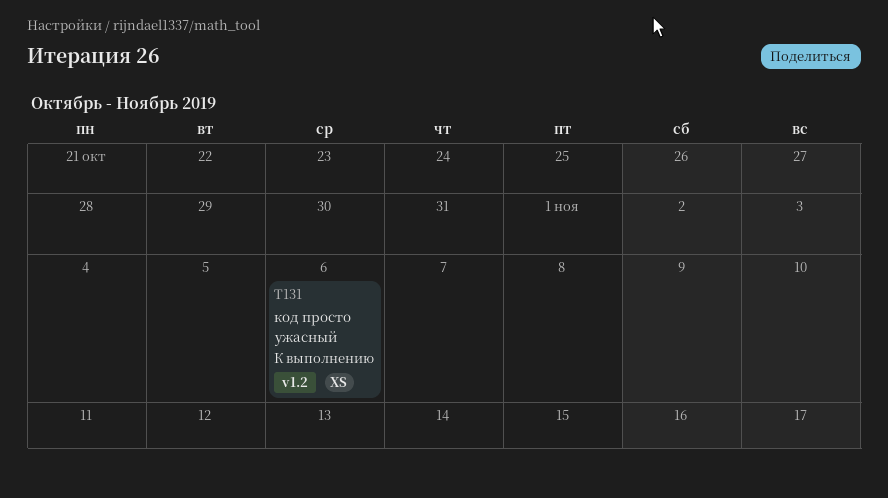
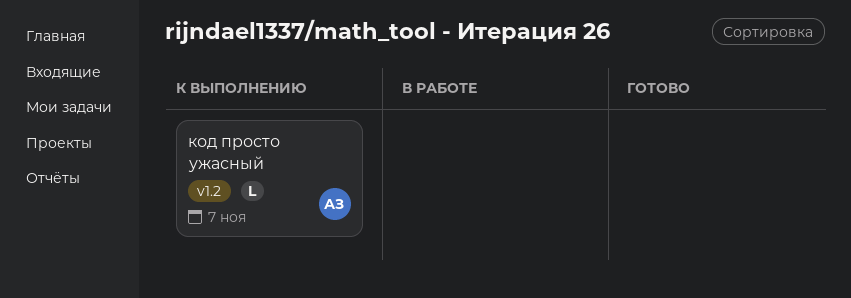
код просто ужасный, estimate: XS -> L
код просто ужасный, due: Nov 6 -> Nov 7

